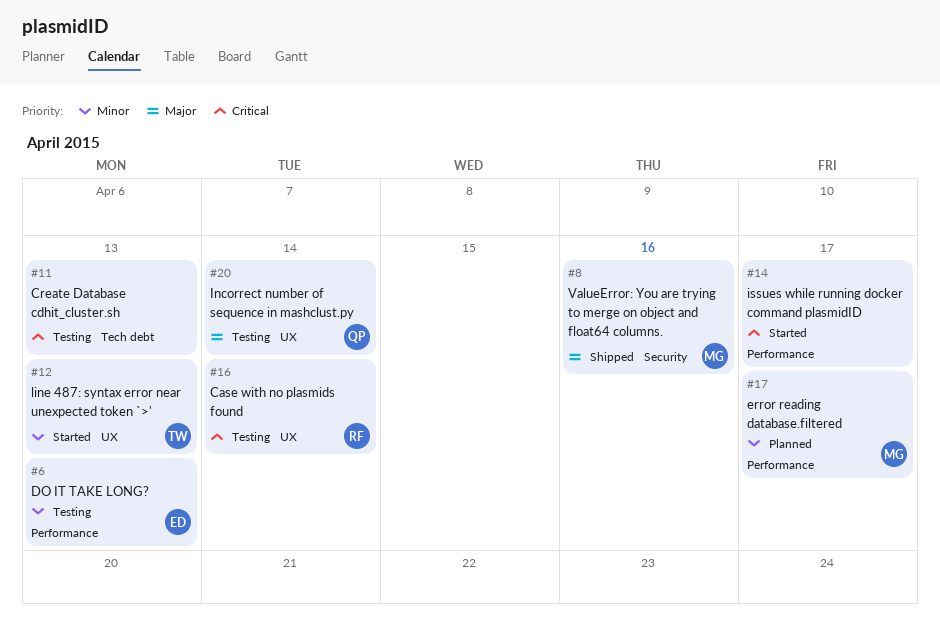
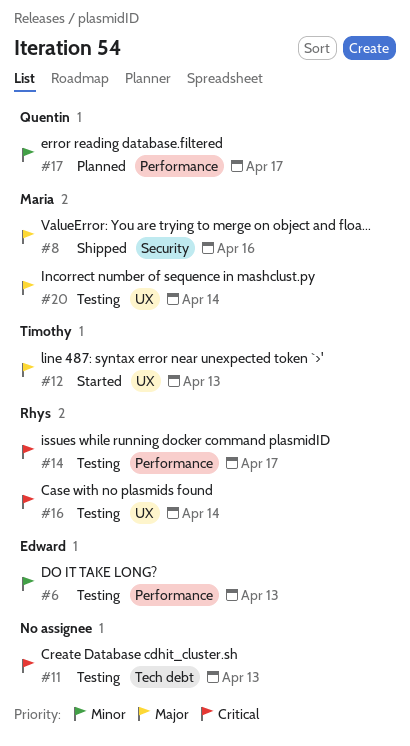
#12, priority: Minor -> Major
#14, status: Started -> Testing
#14, owner: none -> Rhys
#17, owner: Maria -> Quentin
#20, owner: Quentin -> Maria

